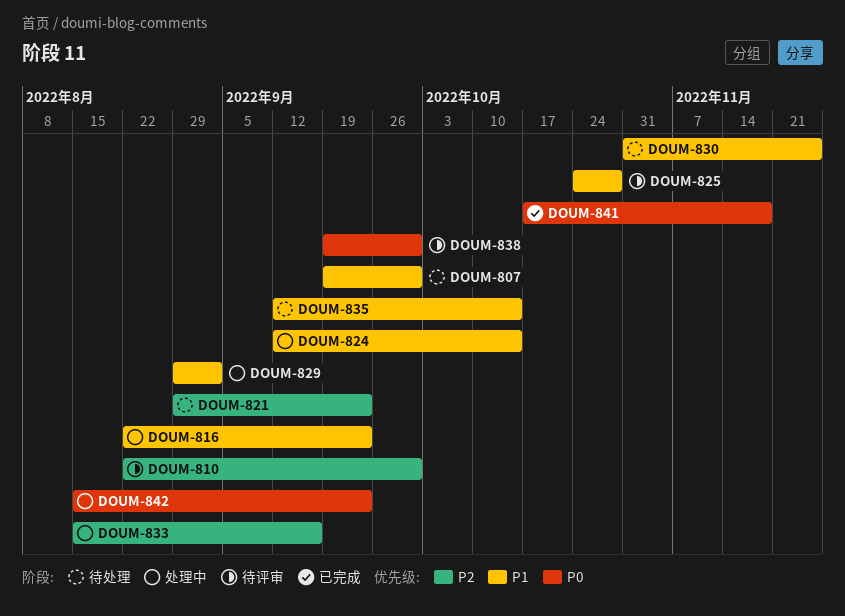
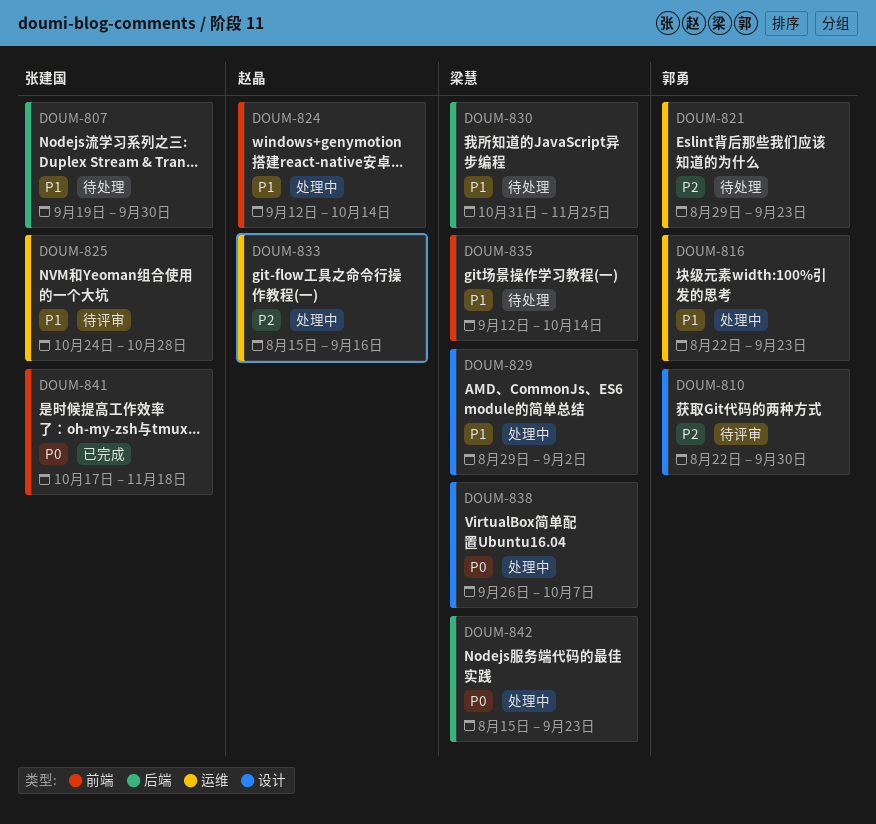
DOUM-838, status: 待评审 -> 处理中
DOUM-838, start: Sep 19 -> Sep 26
DOUM-838, due: Sep 30 -> Oct 7

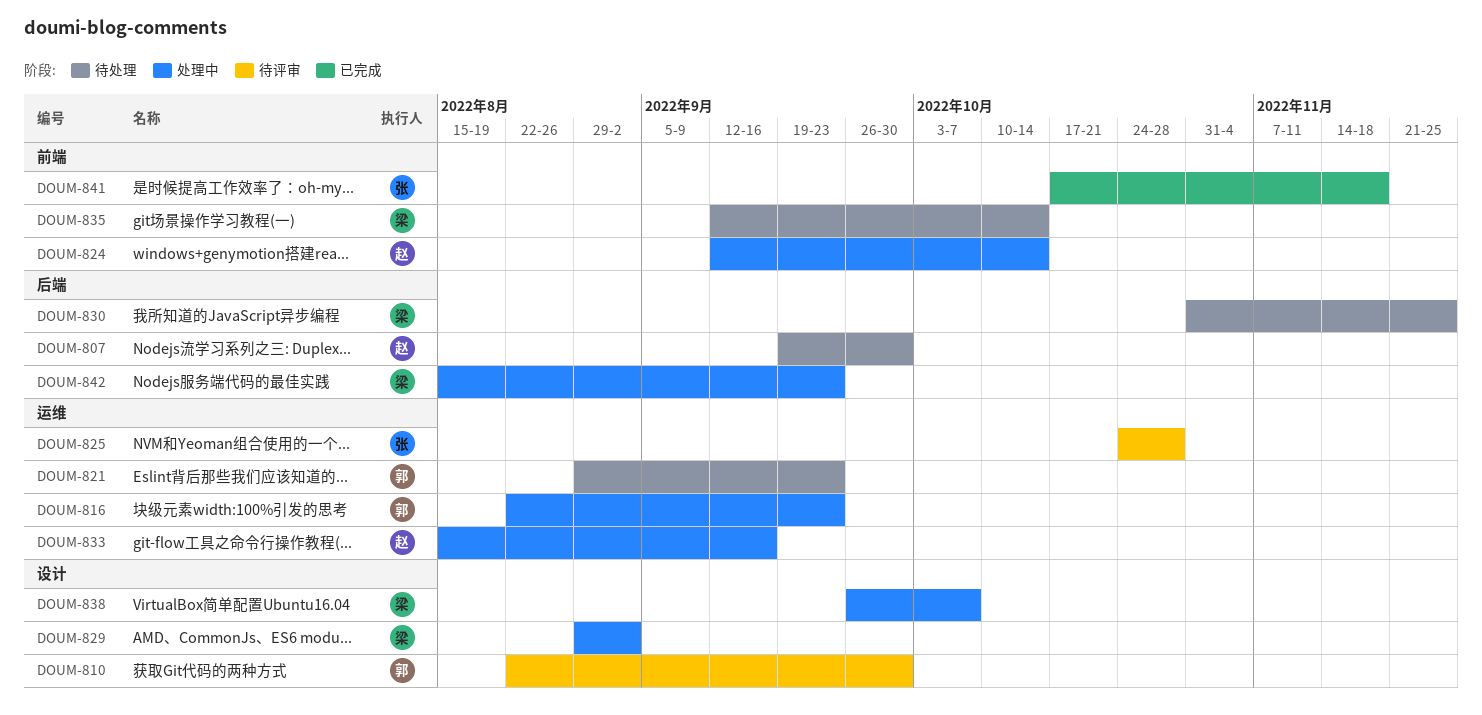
DOUM-807, owner: 张建国 -> 赵晶

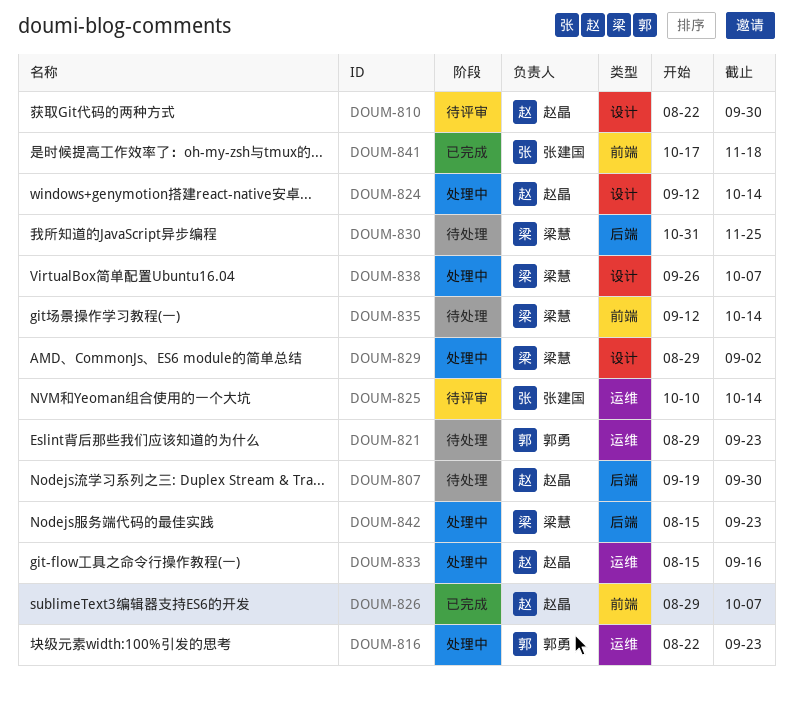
DOUM-810, owner: 郭勇 -> 赵晶
DOUM-824, label: 前端 -> 设计
DOUM-825, start: Oct 24 -> Oct 10
DOUM-825, due: Oct 28 -> Oct 14
DOUM-826: none -> present

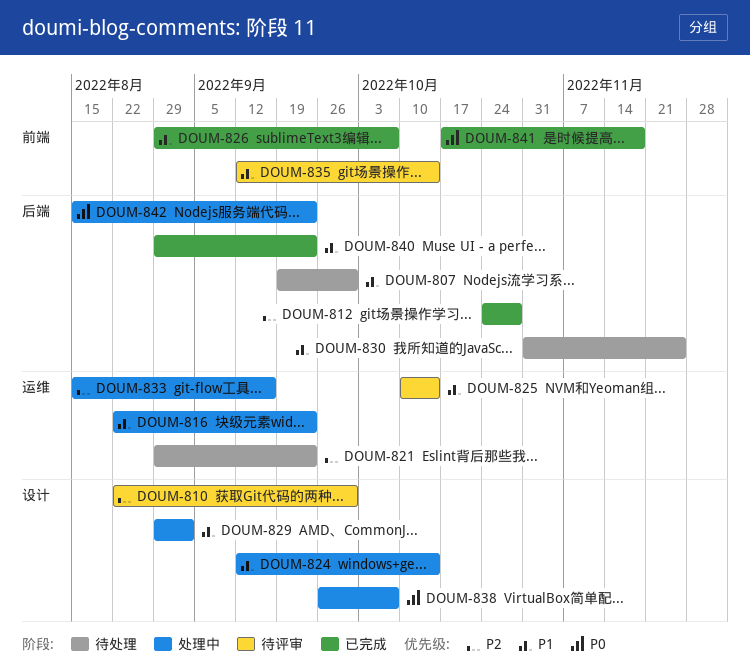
DOUM-812: none -> present
DOUM-835, status: 待处理 -> 待评审
DOUM-840: none -> present

